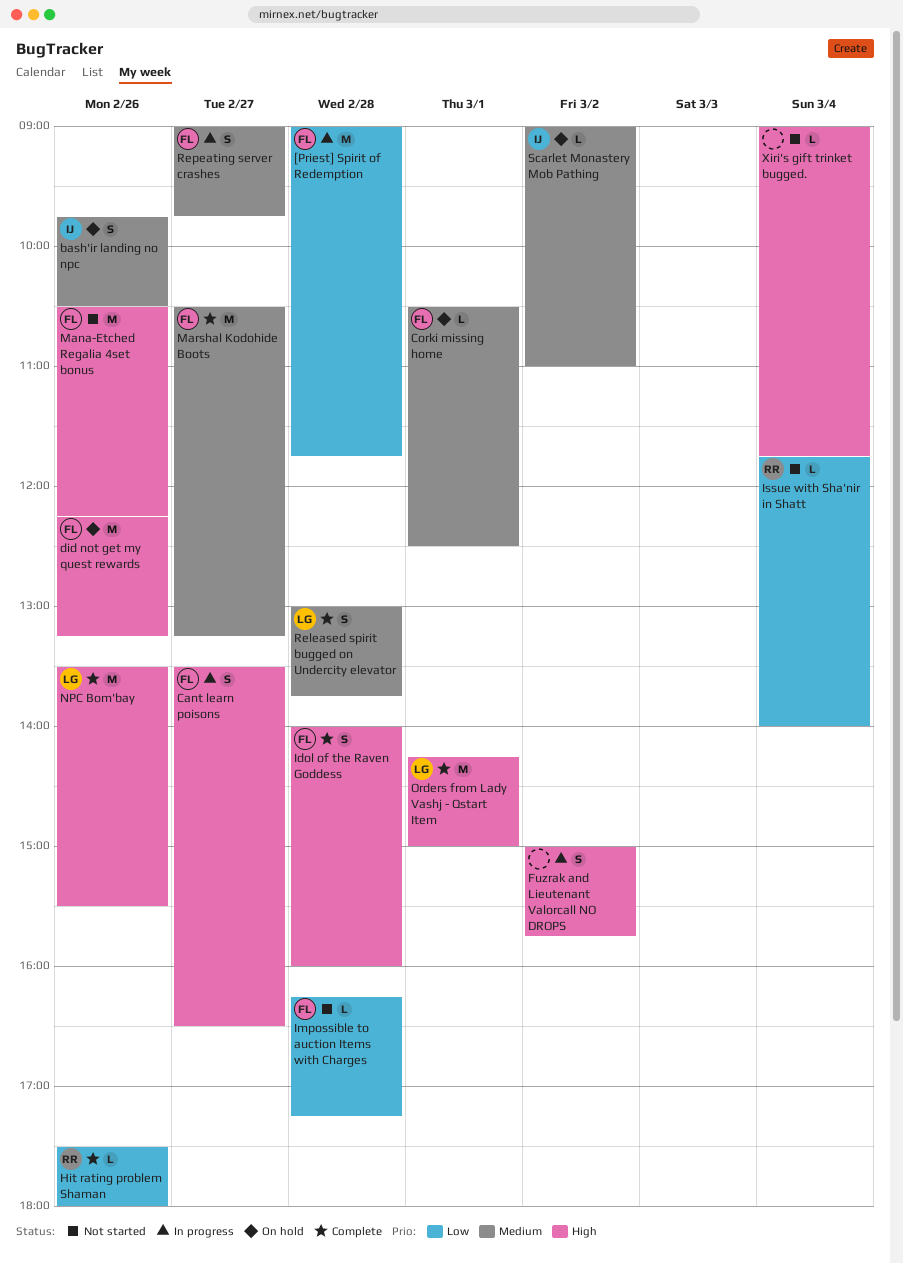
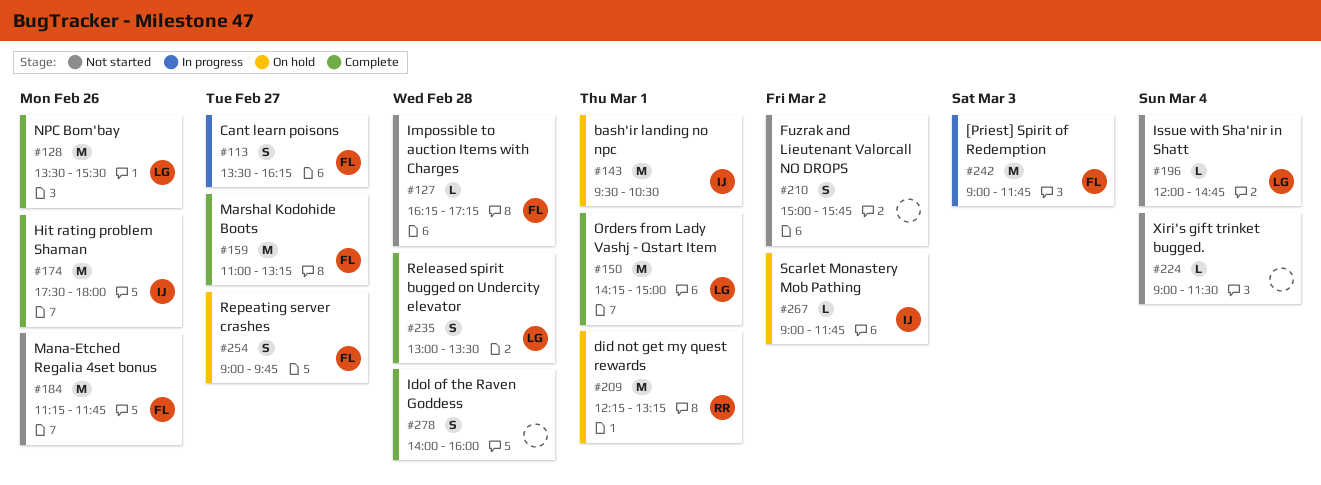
[Priest] Spirit of Redemption, day: Feb 28 -> Mar 3
bash'ir landing no npc, estimate: S -> M
bash'ir landing no npc, day: Feb 26 -> Mar 1
bash'ir landing no npc, begins: 09:45 -> 09:30
Cant learn poisons, ends: 16:30 -> 16:15
Corki missing home: present -> none
did not get my quest rewards, owner: FL -> RR
did not get my quest rewards, day: Feb 26 -> Mar 1
Fuzrak and Lieutenant Valorcall NO DROPS, status: In progress -> Not started
Hit rating problem Shaman, owner: RR -> IJ
Hit rating problem Shaman, estimate: L -> M
Idol of the Raven Goddess, owner: FL -> none
Issue with Sha'nir in Shatt, owner: RR -> LG
Issue with Sha'nir in Shatt, begins: 11:45 -> 12:00
Issue with Sha'nir in Shatt, ends: 14:00 -> 14:45
Mana-Etched Regalia 4set bonus, begins: 10:30 -> 11:15
Mana-Etched Regalia 4set bonus, ends: 12:15 -> 11:45
Marshal Kodohide Boots, begins: 10:30 -> 11:00
Released spirit bugged on Undercity elevator, ends: 13:45 -> 13:30
Repeating server crashes, status: In progress -> On hold
Scarlet Monastery Mob Pathing, ends: 11:00 -> 11:45
Xiri's gift trinket bugged., ends: 11:45 -> 11:30

